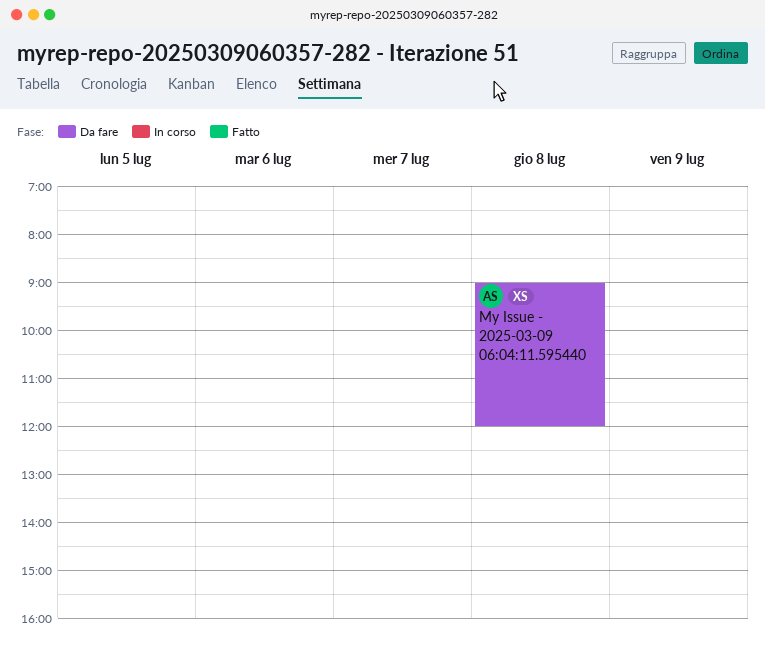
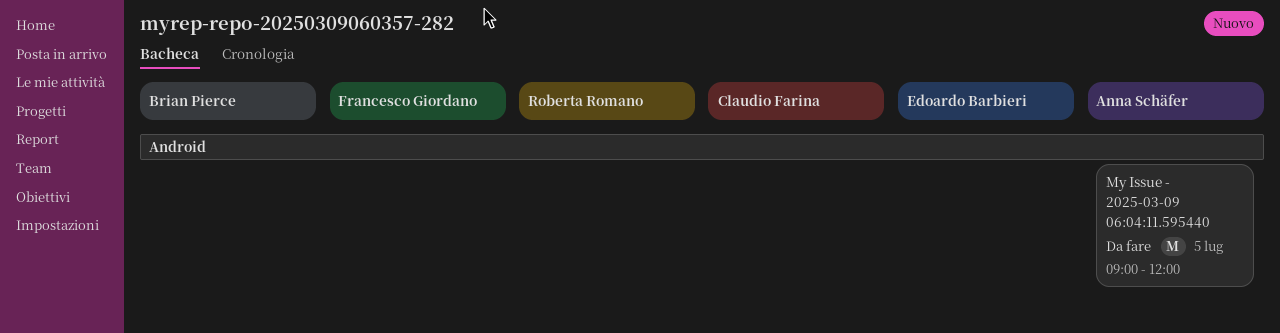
My Issue - 2025-03-09 06:04:11.595440, estimate: XS -> M
My Issue - 2025-03-09 06:04:11.595440, day: Jul 8 -> Jul 5

